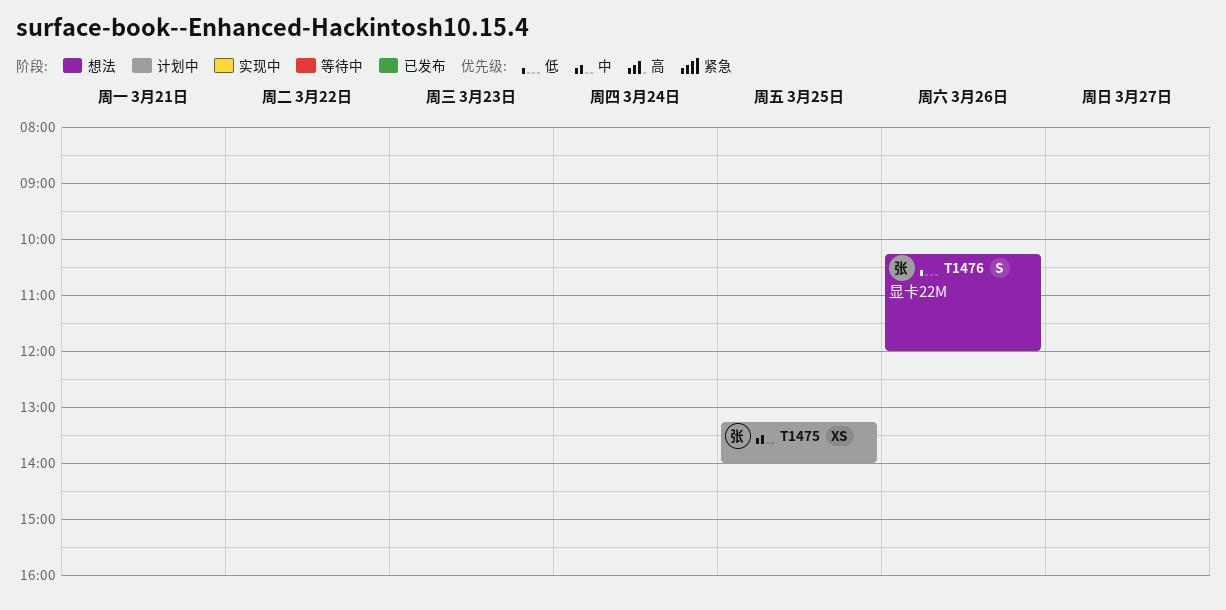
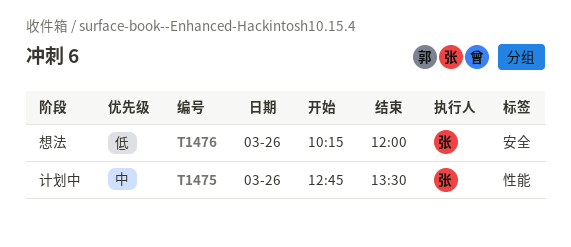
T1475, day: Mar 25 -> Mar 26
T1475, begins: 13:15 -> 12:45
T1475, ends: 14:00 -> 13:30

